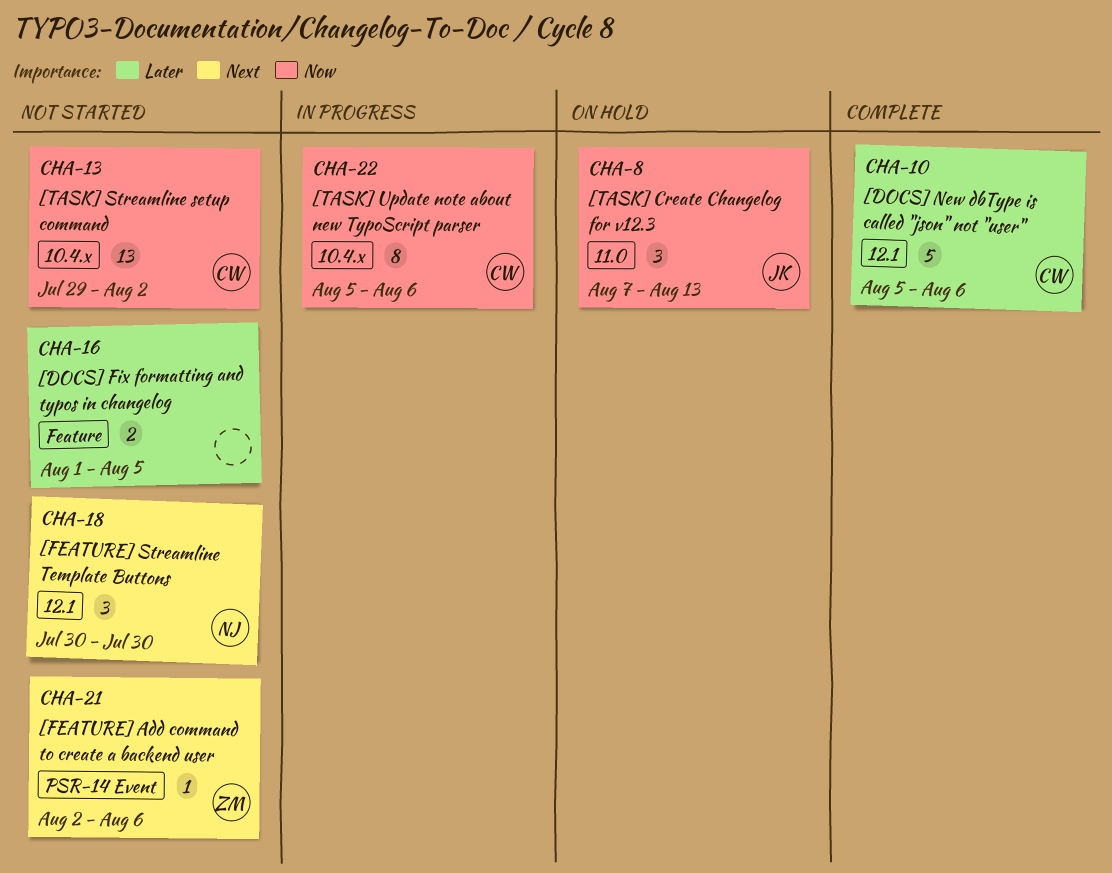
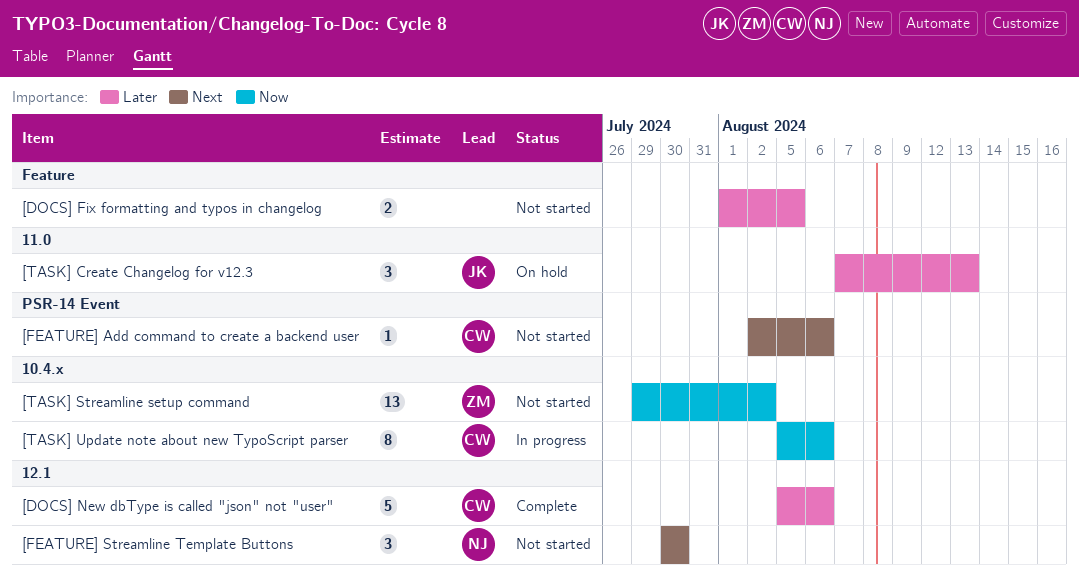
[FEATURE] Add command to create a backend user, owner: ZM -> CW
[TASK] Create Changelog for v12.3, priority: Now -> Later
[TASK] Streamline setup command, owner: CW -> ZM

